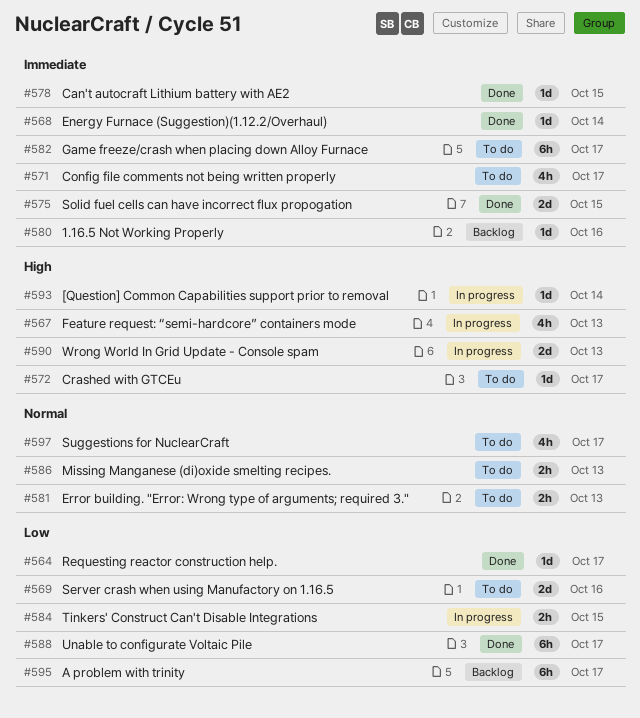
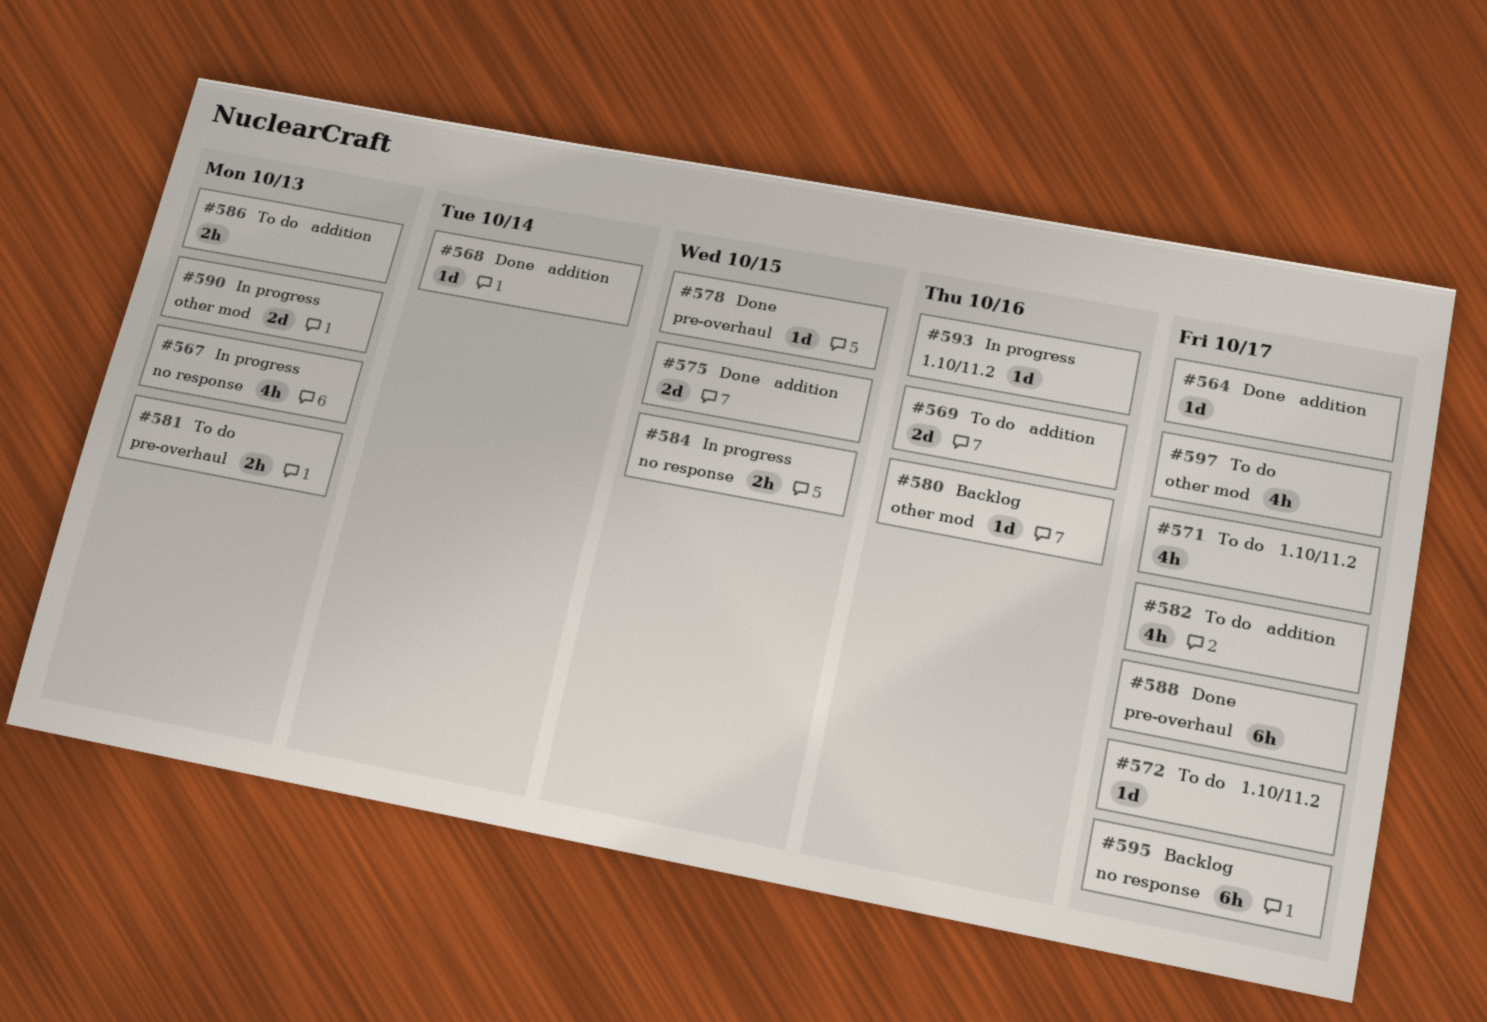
#582, estimate: 6h -> 4h
#593, due: Oct 14 -> Oct 16

